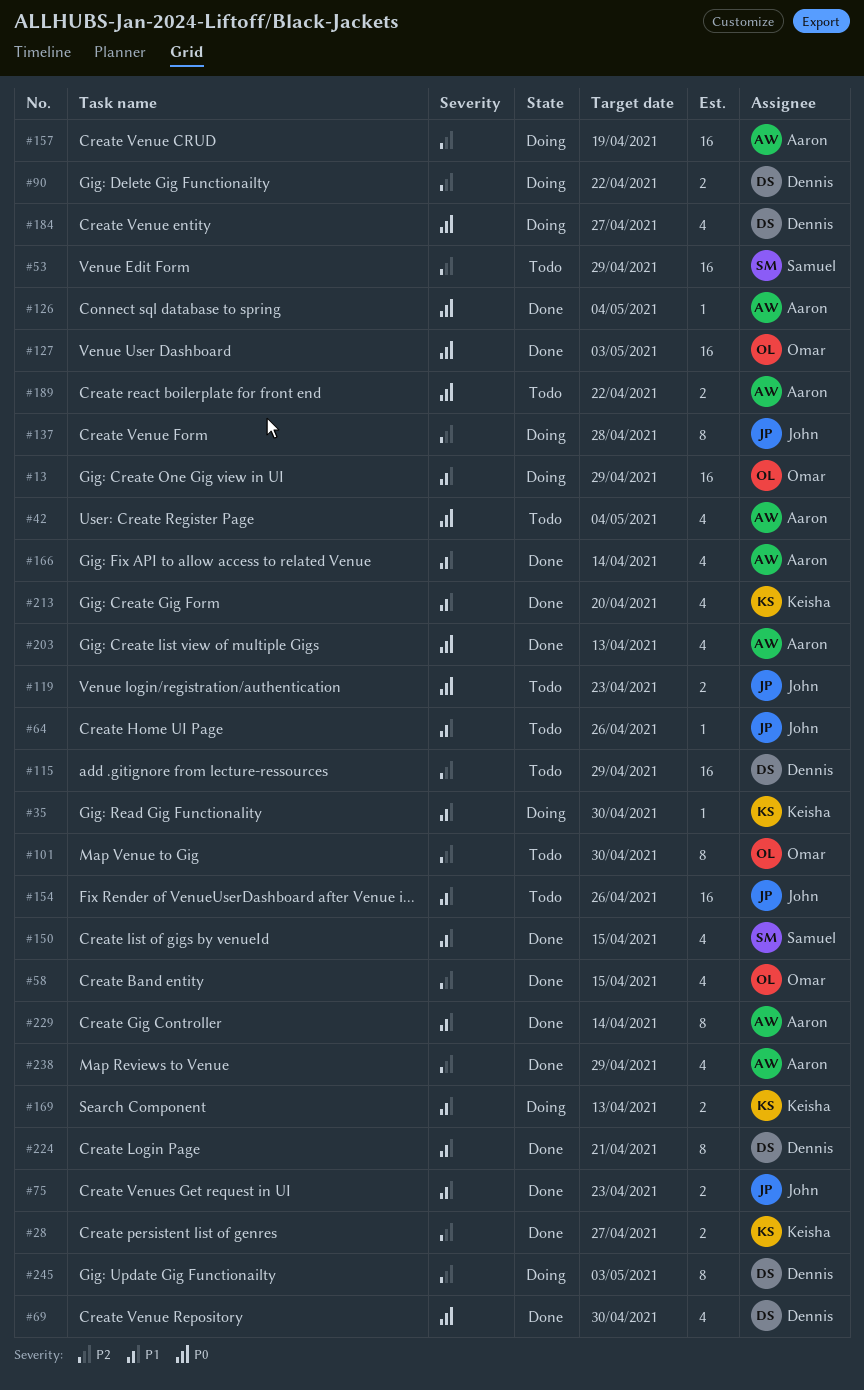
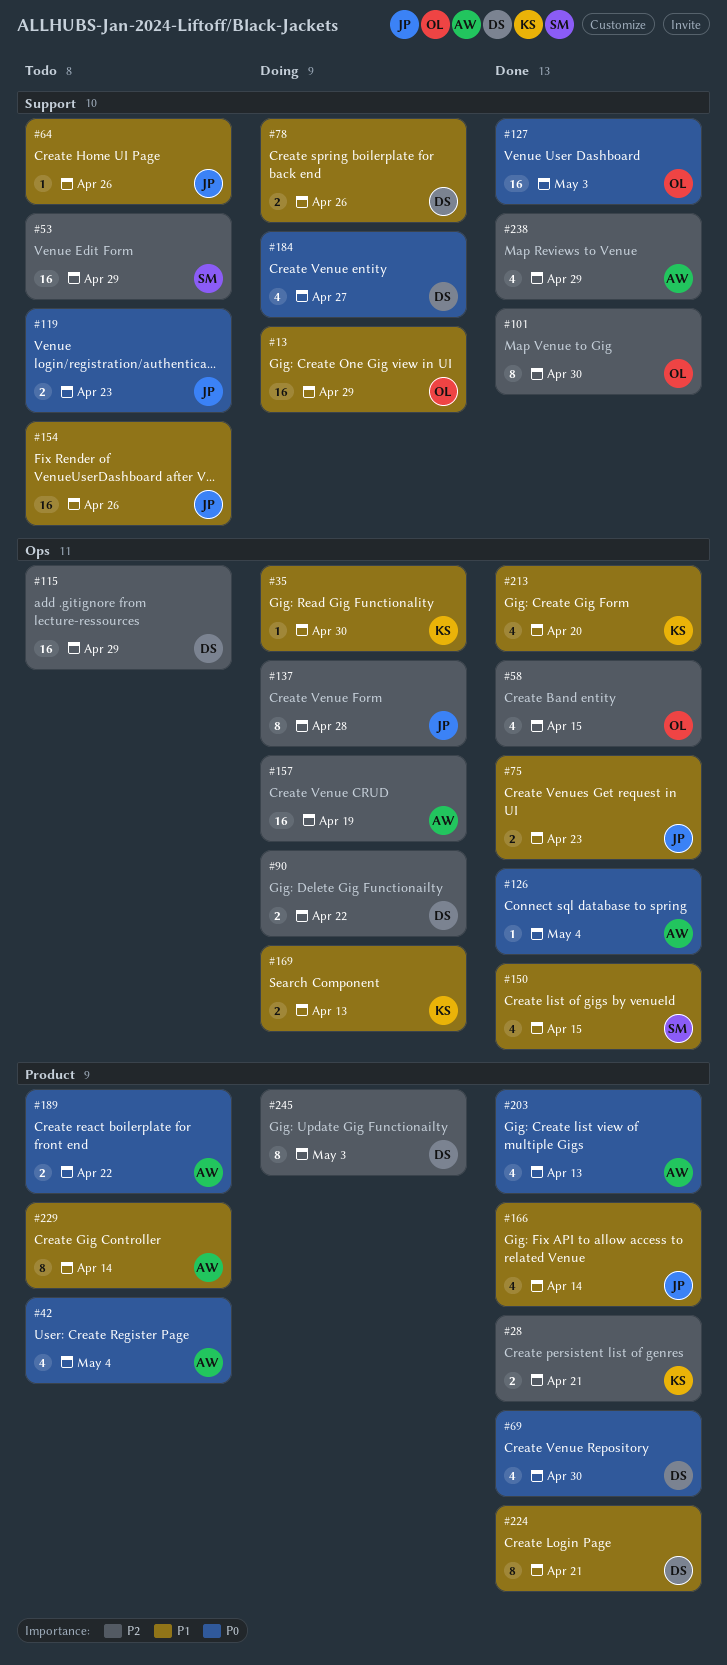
#28, due: Apr 27 -> Apr 21
#78: none -> present
#101, status: Todo -> Done
#166, owner: Aaron -> John
#229, status: Done -> Todo

